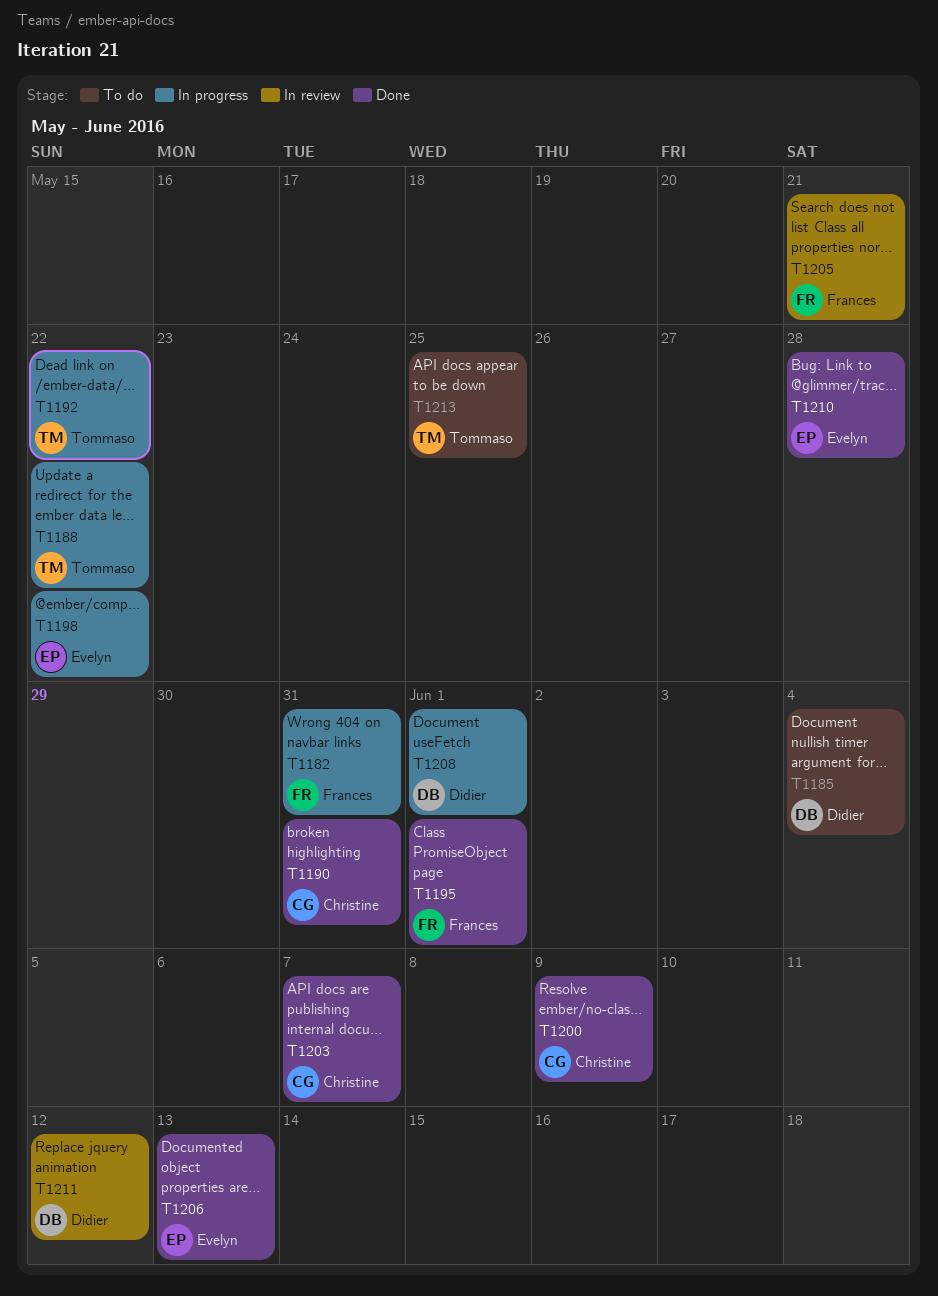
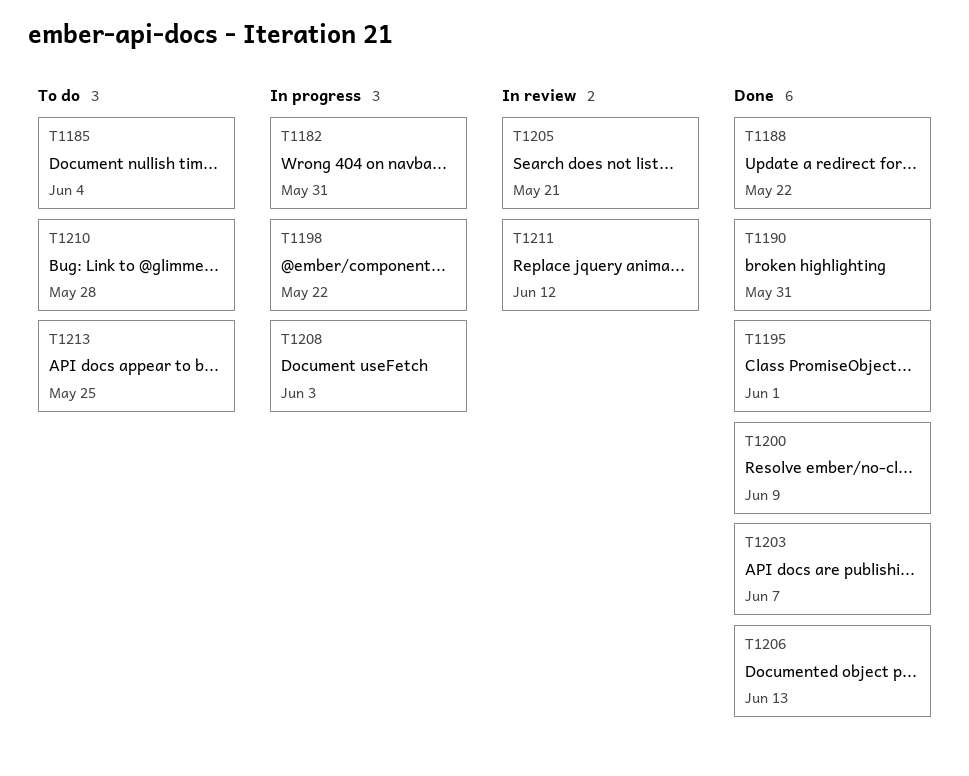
T1188, status: In progress -> Done
T1192: present -> none
T1208, due: Jun 1 -> Jun 3
T1210, status: Done -> To do

